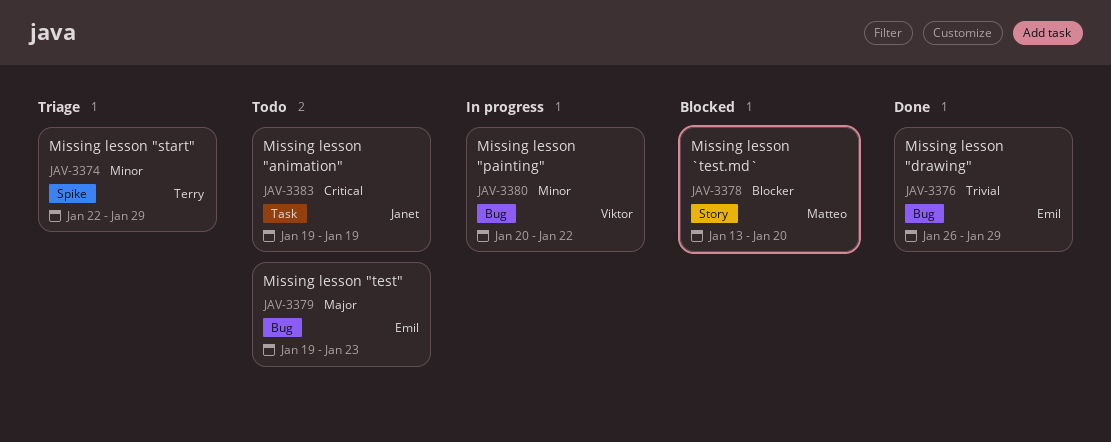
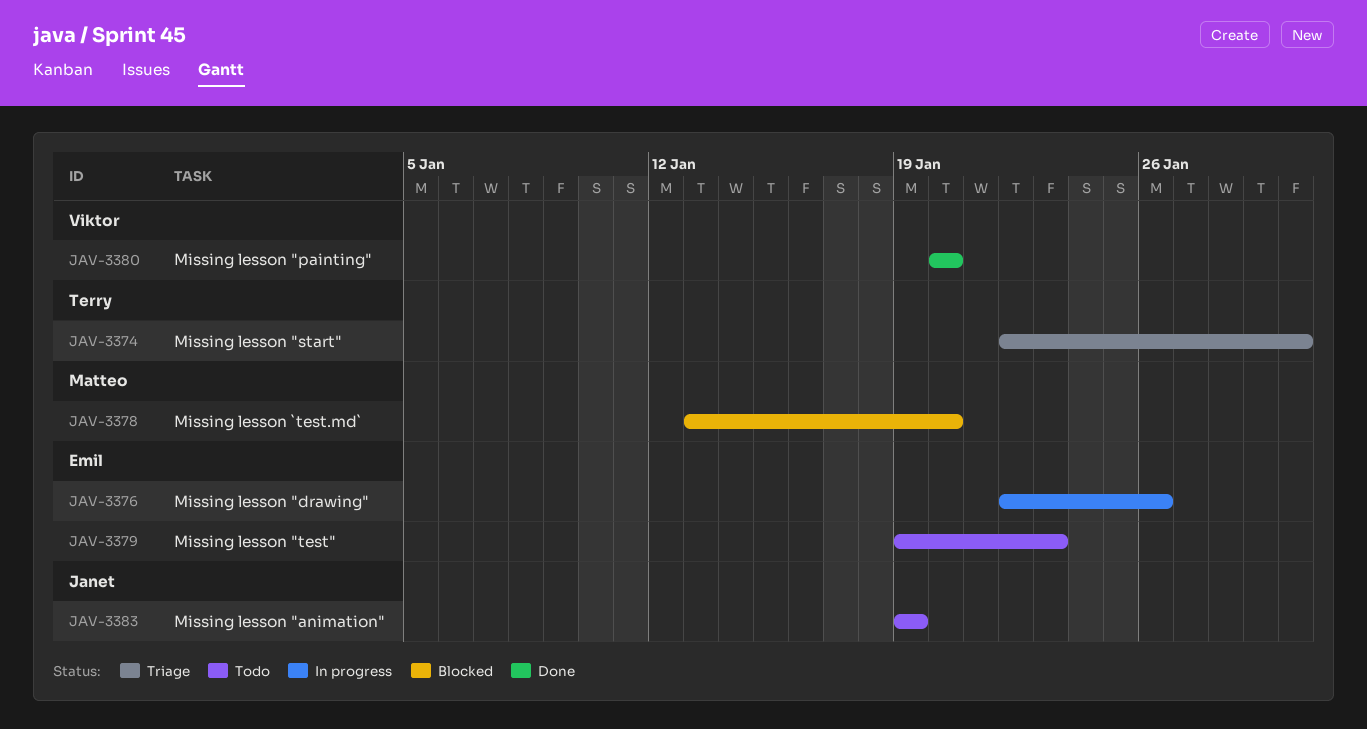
JAV-3374, due: Jan 29 -> Jan 30
JAV-3376, status: Done -> In progress
JAV-3376, start: Jan 26 -> Jan 22
JAV-3376, due: Jan 29 -> Jan 26
JAV-3380, status: In progress -> Done
JAV-3380, due: Jan 22 -> Jan 20

